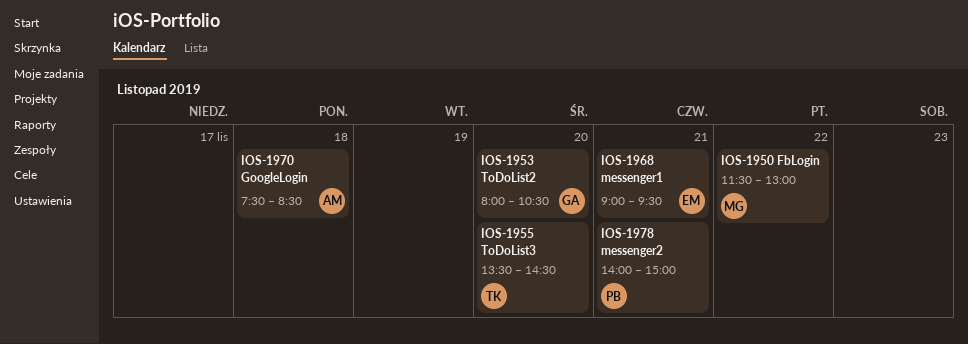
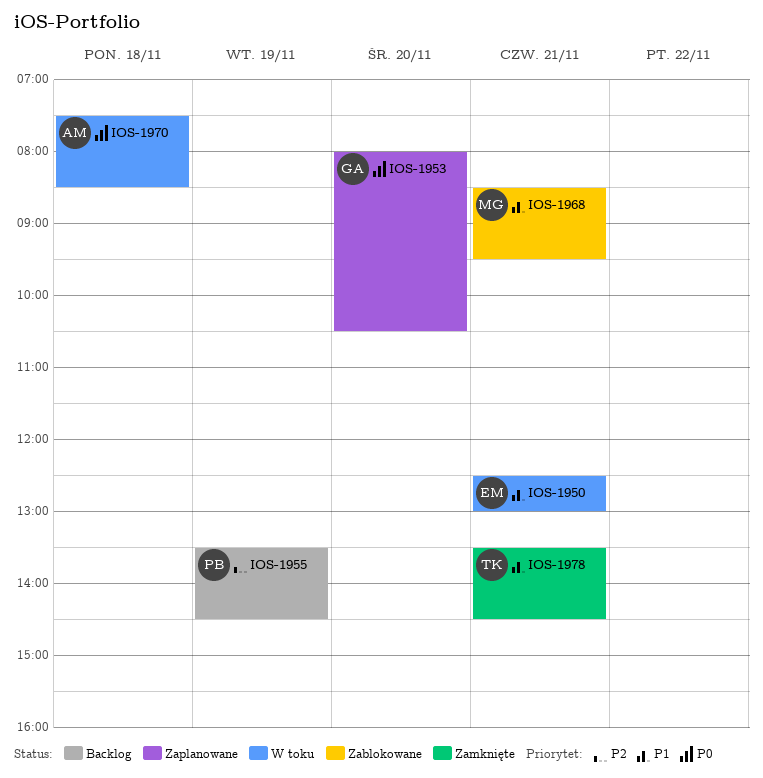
IOS-1950, owner: MG -> EM
IOS-1950, day: Nov 22 -> Nov 21
IOS-1950, begins: 11:30 -> 12:30
IOS-1955, owner: TK -> PB
IOS-1955, day: Nov 20 -> Nov 19
IOS-1968, owner: EM -> MG
IOS-1968, begins: 09:00 -> 08:30
IOS-1978, owner: PB -> TK
IOS-1978, begins: 14:00 -> 13:30
IOS-1978, ends: 15:00 -> 14:30

